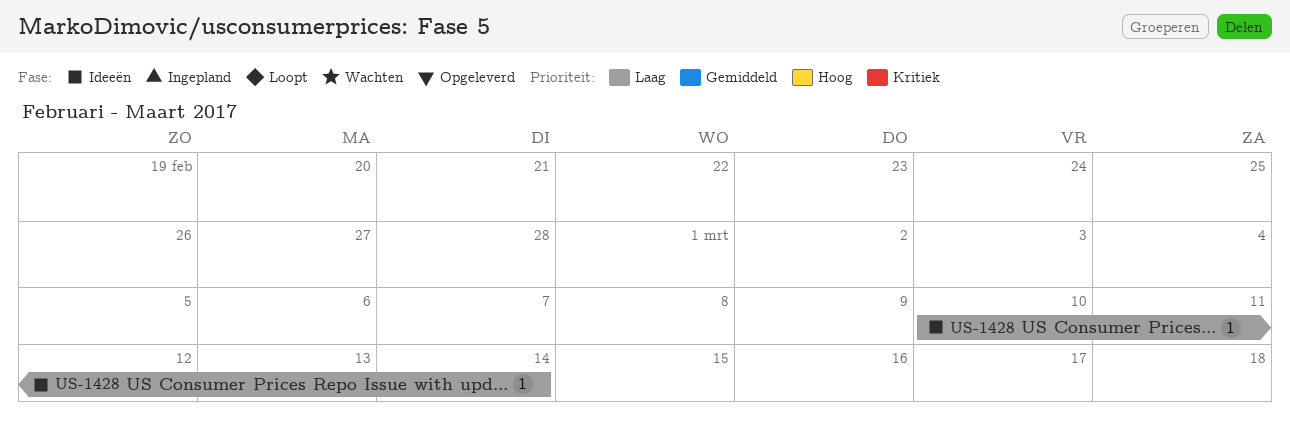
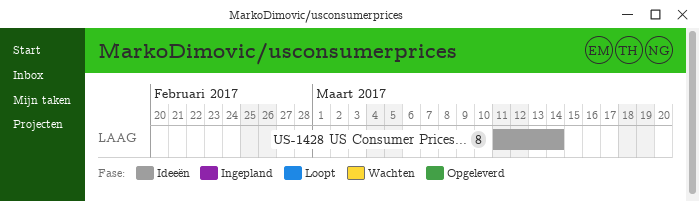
US-1428, estimate: 1 -> 8
US-1428, start: Mar 10 -> Mar 11

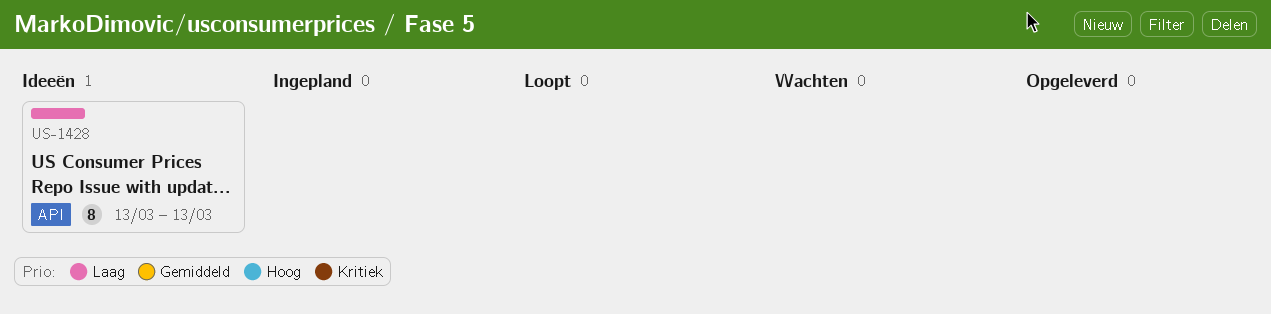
US-1428, start: Mar 11 -> Mar 13
US-1428, due: Mar 14 -> Mar 13

